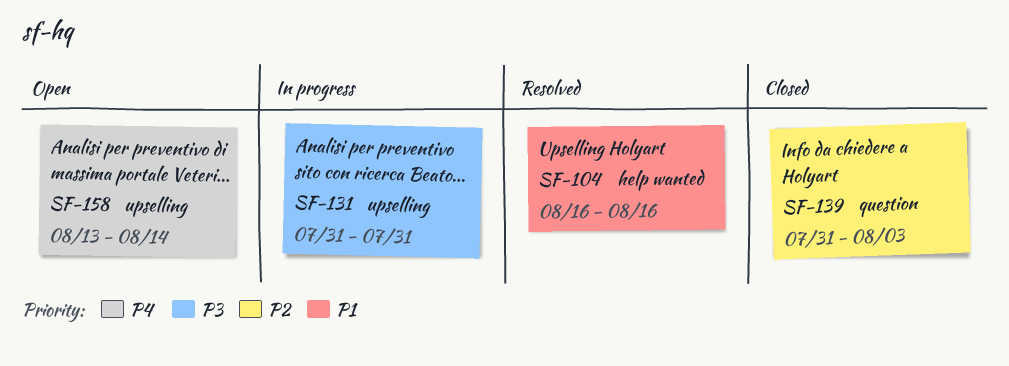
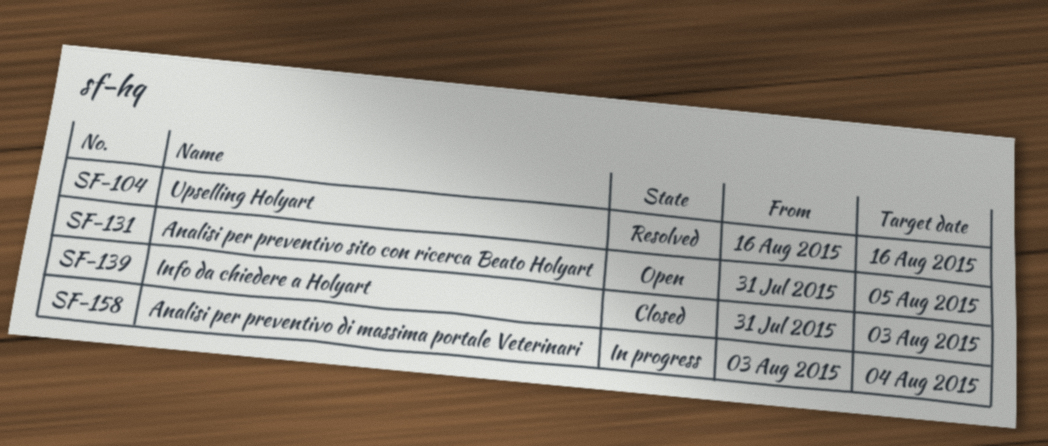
SF-131, status: In progress -> Open
SF-131, due: Jul 31 -> Aug 5
SF-158, status: Open -> In progress
SF-158, start: Aug 13 -> Aug 3
SF-158, due: Aug 14 -> Aug 4

